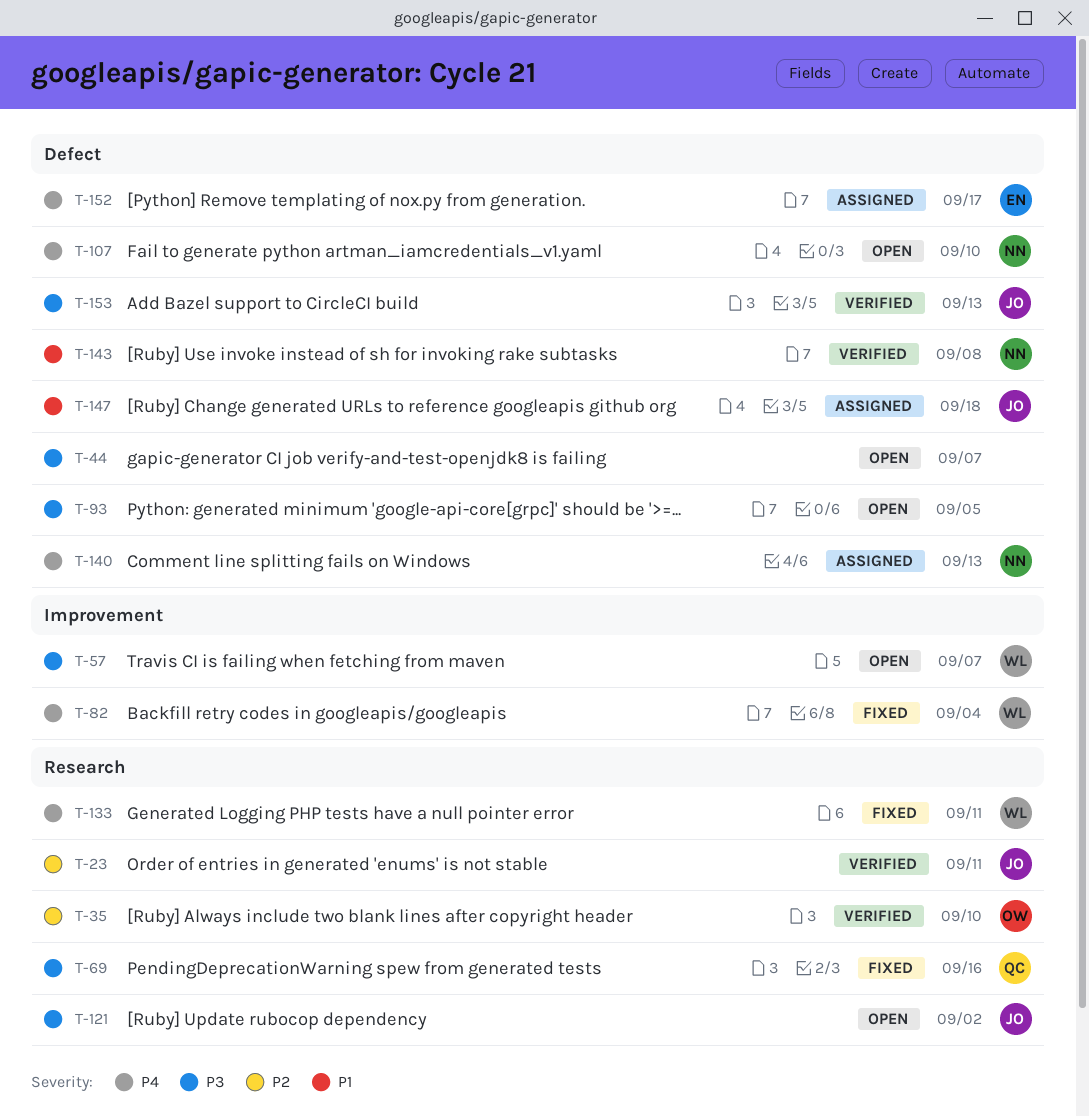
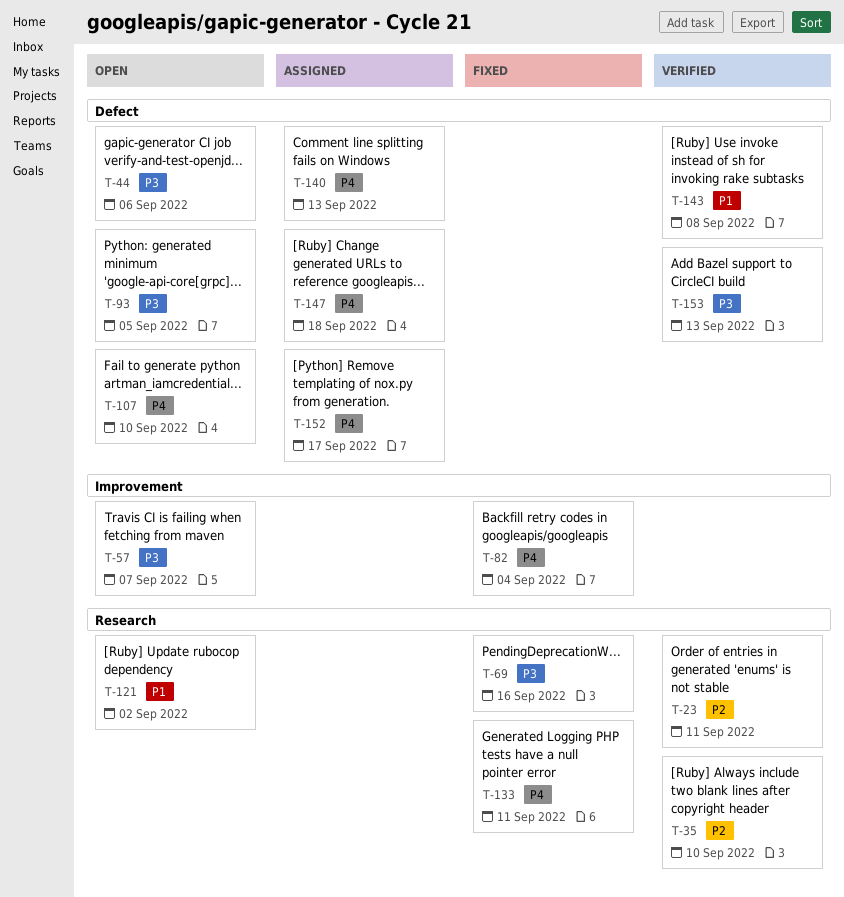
T-44, due: Sep 7 -> Sep 6
T-121, priority: P3 -> P1
T-147, priority: P1 -> P4

